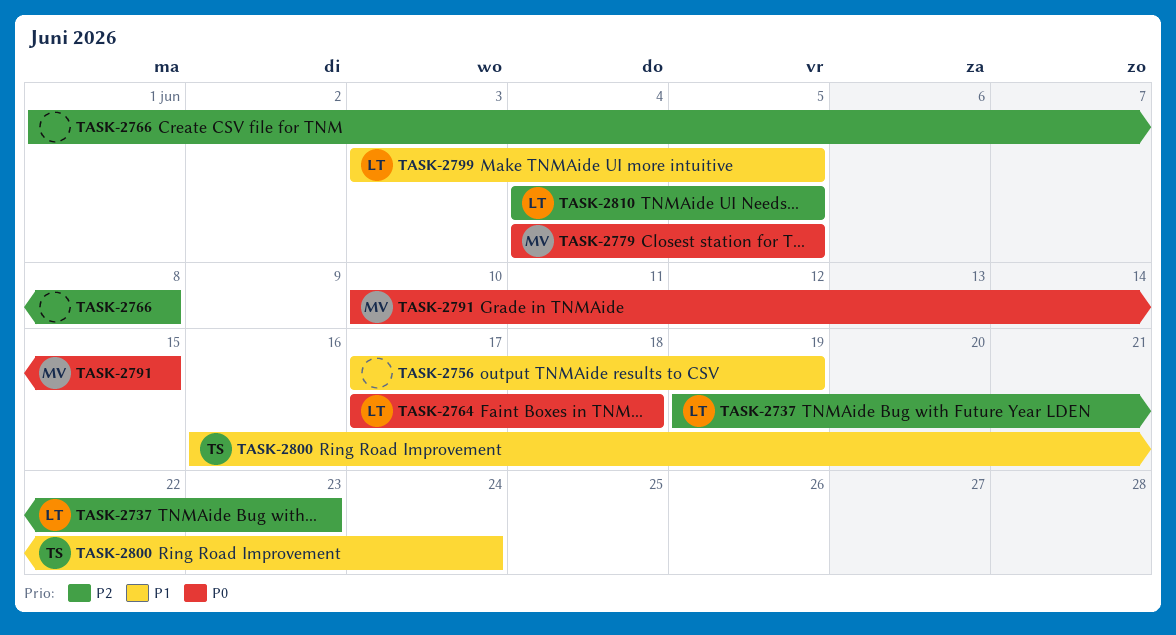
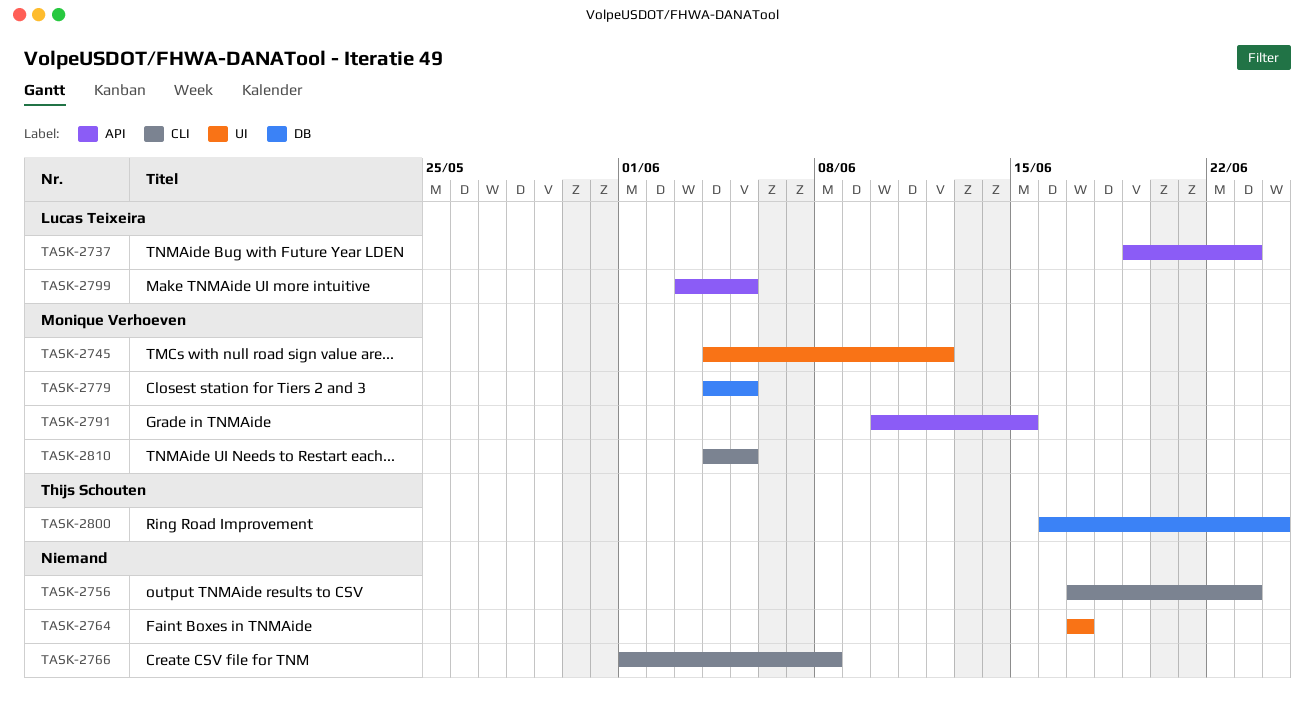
TASK-2745: none -> present
TASK-2756, due: Jun 19 -> Jun 23
TASK-2764, owner: Lucas Teixeira -> none
TASK-2764, due: Jun 18 -> Jun 17
TASK-2810, owner: Lucas Teixeira -> Monique Verhoeven

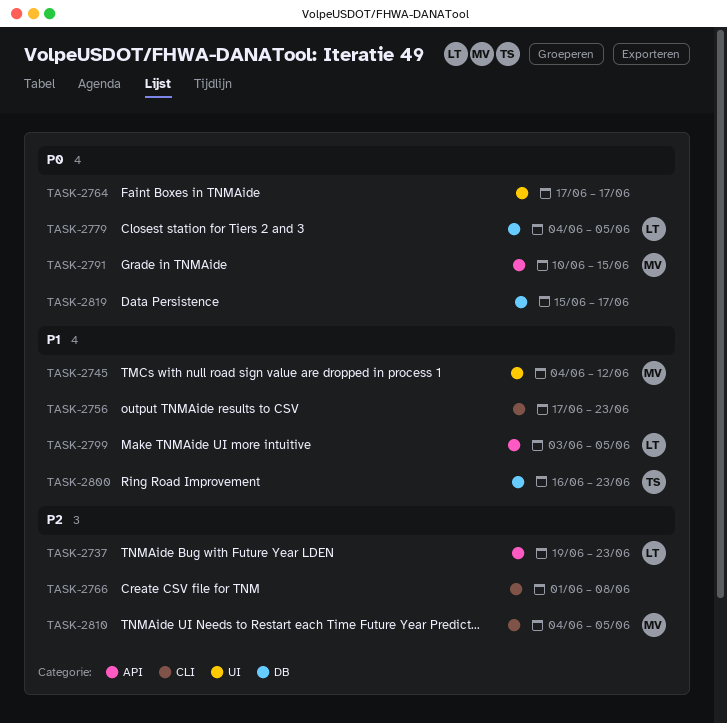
TASK-2779, owner: Monique Verhoeven -> Lucas Teixeira
TASK-2800, due: Jun 24 -> Jun 23
TASK-2819: none -> present

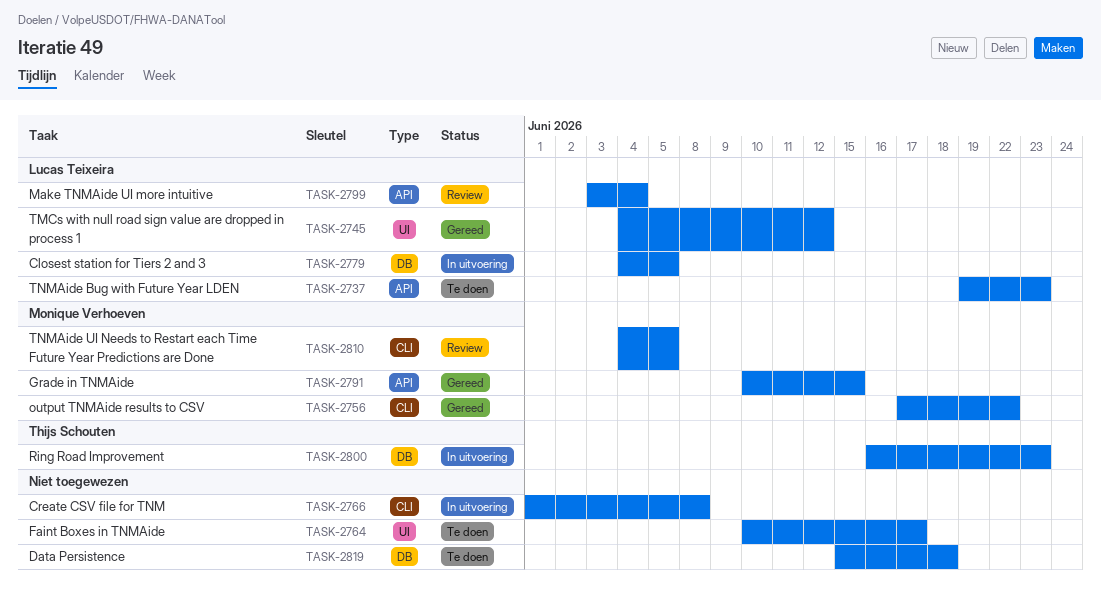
TASK-2745, owner: Monique Verhoeven -> Lucas Teixeira
TASK-2756, owner: none -> Monique Verhoeven
TASK-2756, due: Jun 23 -> Jun 22
TASK-2764, start: Jun 17 -> Jun 10
TASK-2799, due: Jun 5 -> Jun 4
TASK-2819, due: Jun 17 -> Jun 18

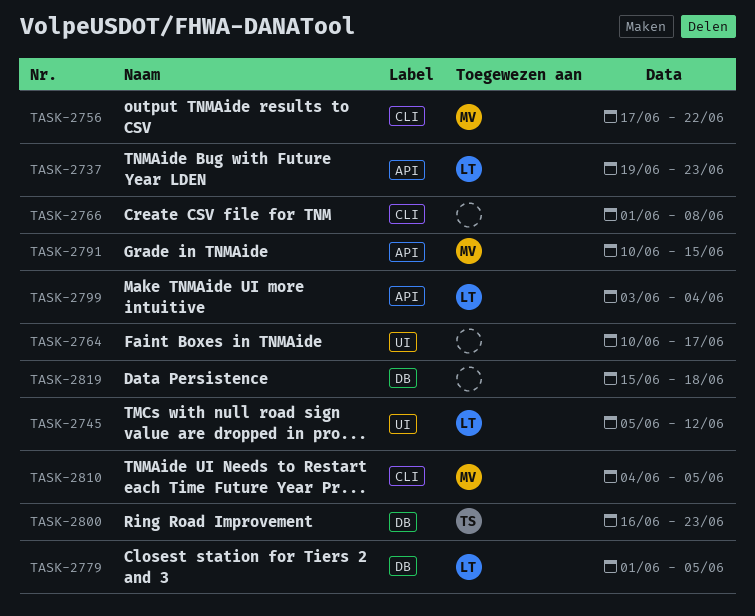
TASK-2745, start: Jun 4 -> Jun 5
TASK-2779, start: Jun 4 -> Jun 1

